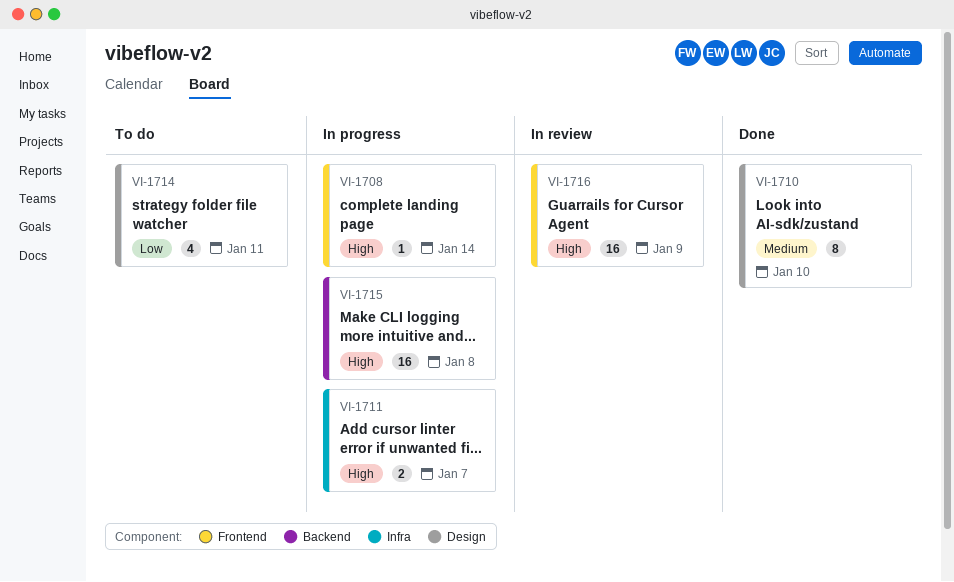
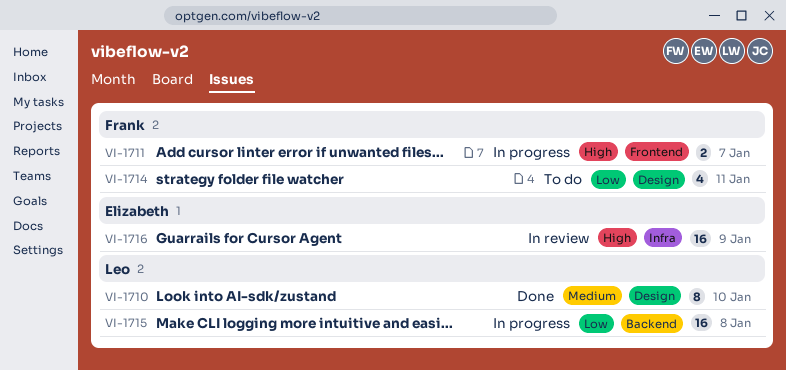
VI-1708: present -> none
VI-1711, label: Infra -> Frontend
VI-1715, priority: High -> Low
VI-1716, label: Frontend -> Infra

